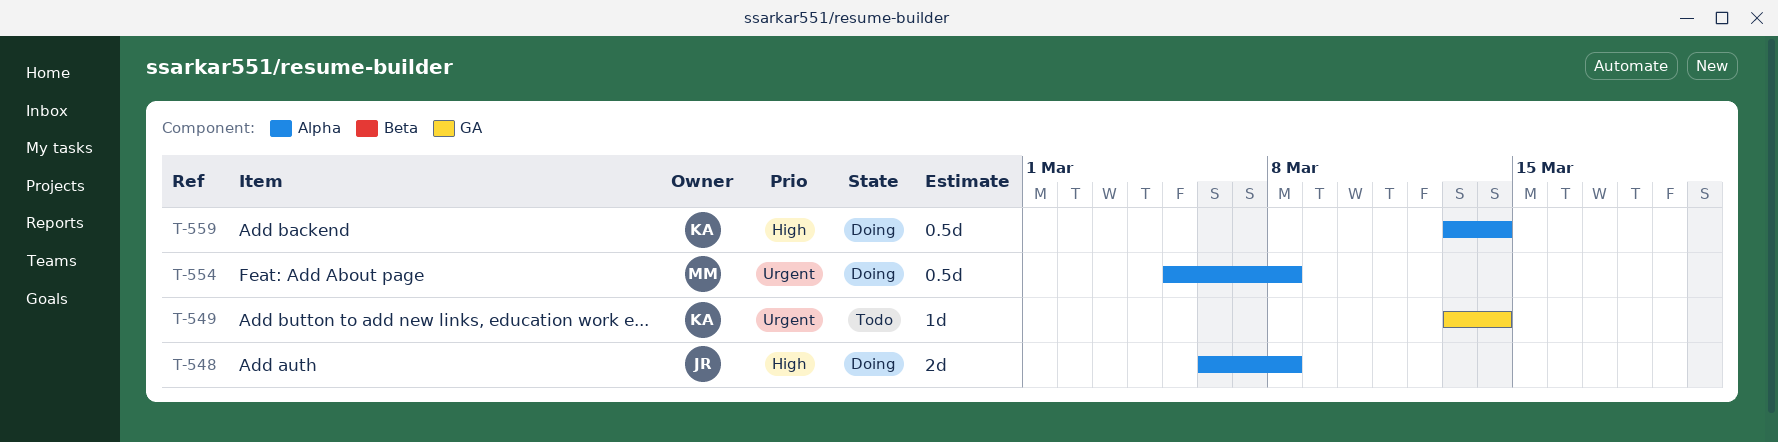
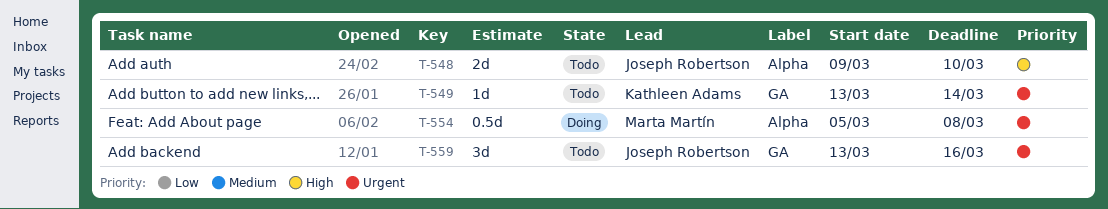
T-548, status: Doing -> Todo
T-548, start: Mar 6 -> Mar 9
T-548, due: Mar 8 -> Mar 10
T-559, status: Doing -> Todo
T-559, owner: Kathleen Adams -> Joseph Robertson
T-559, priority: High -> Urgent
T-559, label: Alpha -> GA
T-559, estimate: 0.5d -> 3d
T-559, due: Mar 14 -> Mar 16

